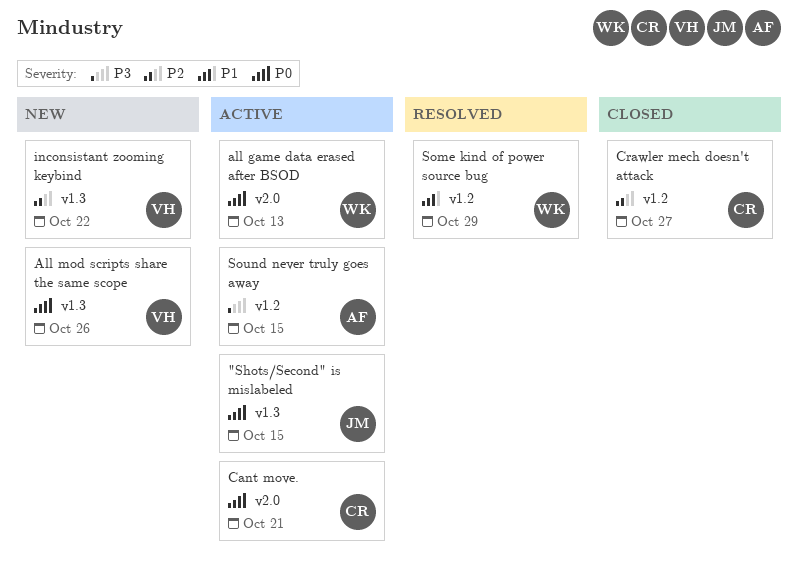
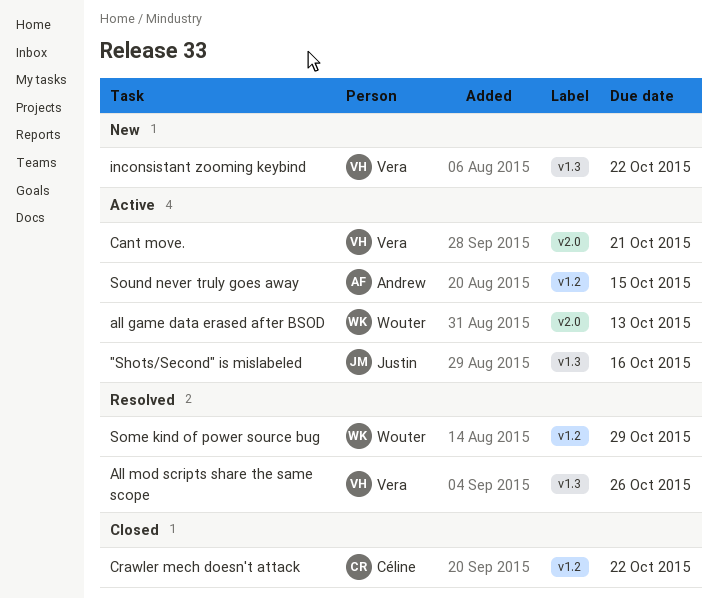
"Shots/Second" is mislabeled, due: Oct 15 -> Oct 16
All mod scripts share the same scope, status: New -> Resolved
Cant move., owner: Céline -> Vera
Crawler mech doesn't attack, due: Oct 27 -> Oct 22

